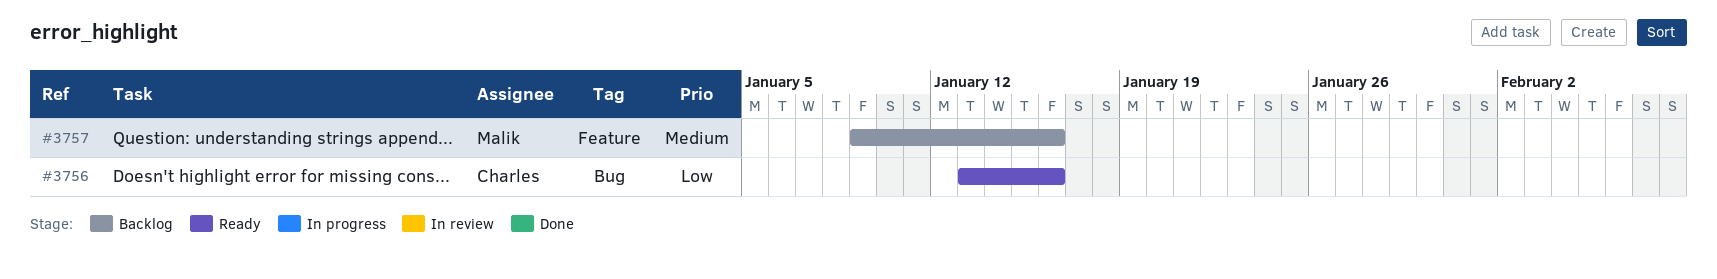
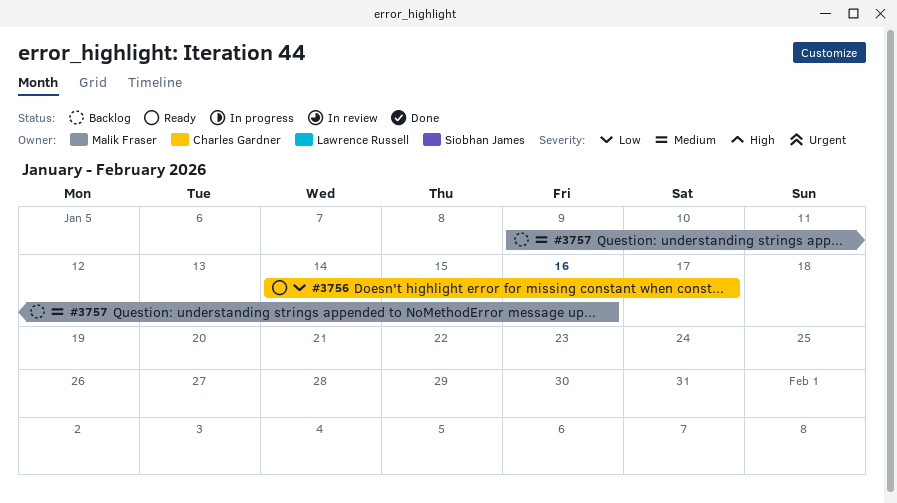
#3756, start: Jan 13 -> Jan 14
#3756, due: Jan 16 -> Jan 17

